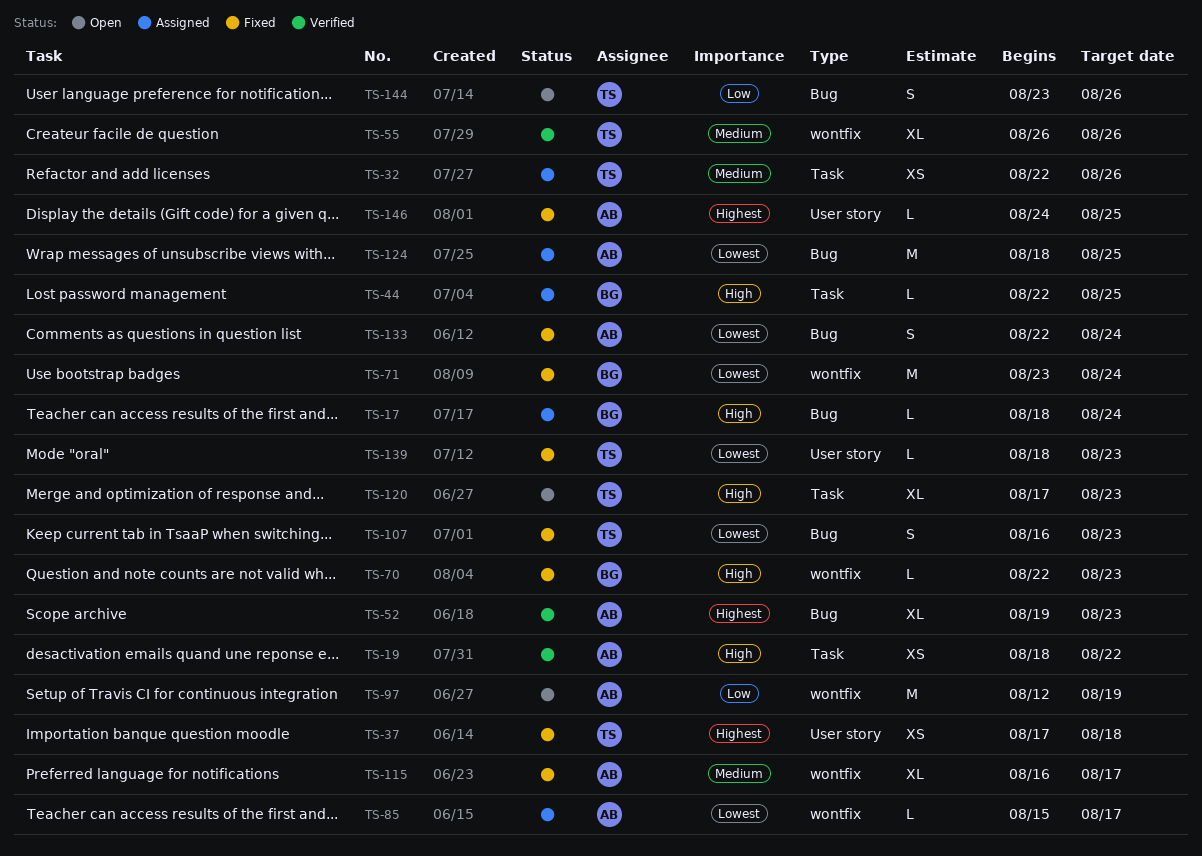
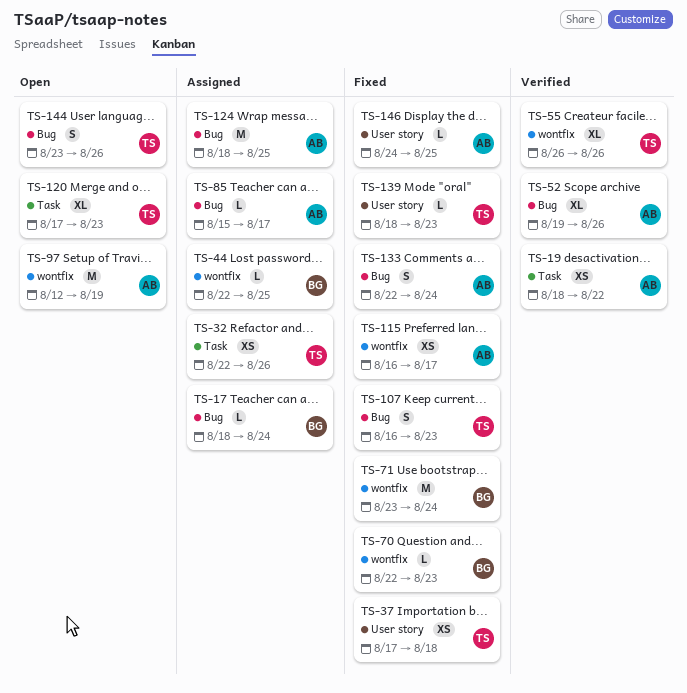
TS-44, label: Task -> wontfix
TS-52, due: Aug 23 -> Aug 26
TS-85, label: wontfix -> Bug
TS-115, estimate: XL -> XS

